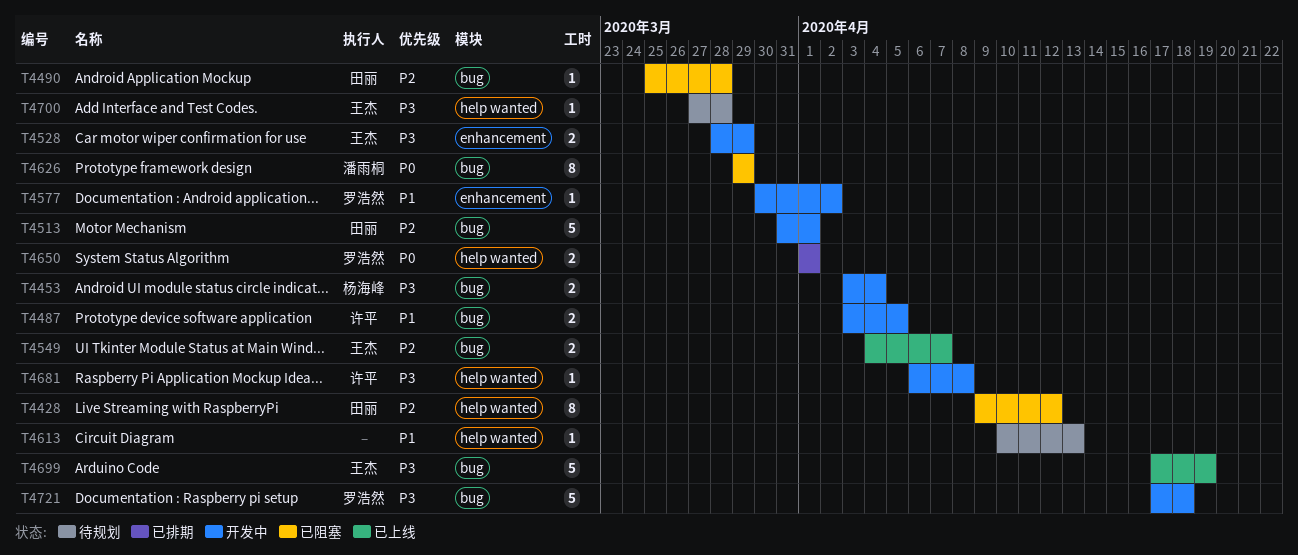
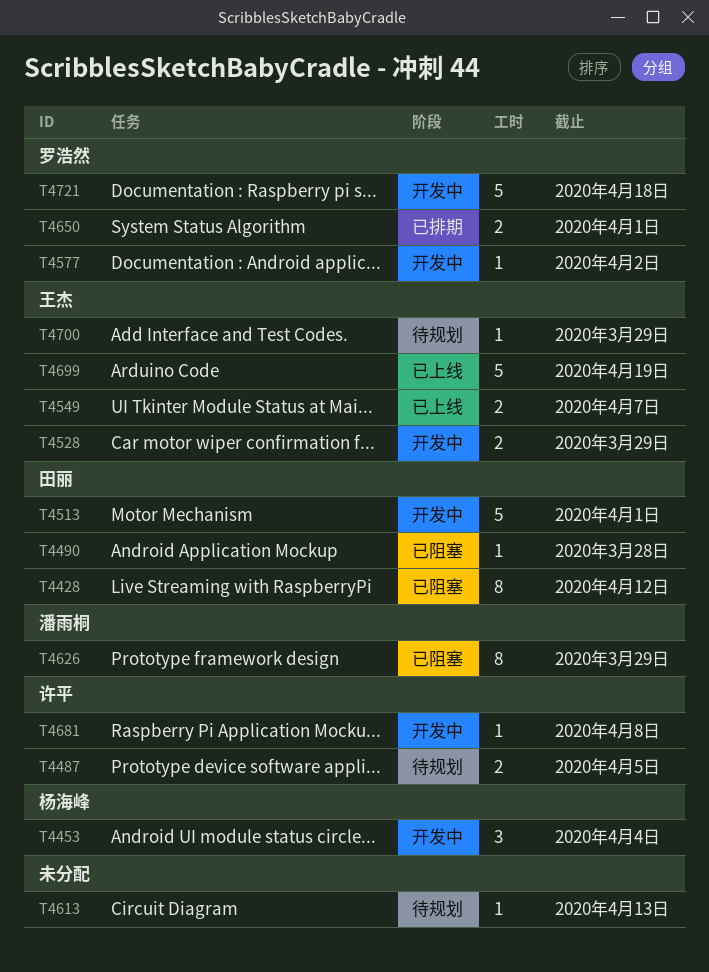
T4453, estimate: 2 -> 3
T4487, status: 开发中 -> 待规划
T4700, due: Mar 28 -> Mar 29

